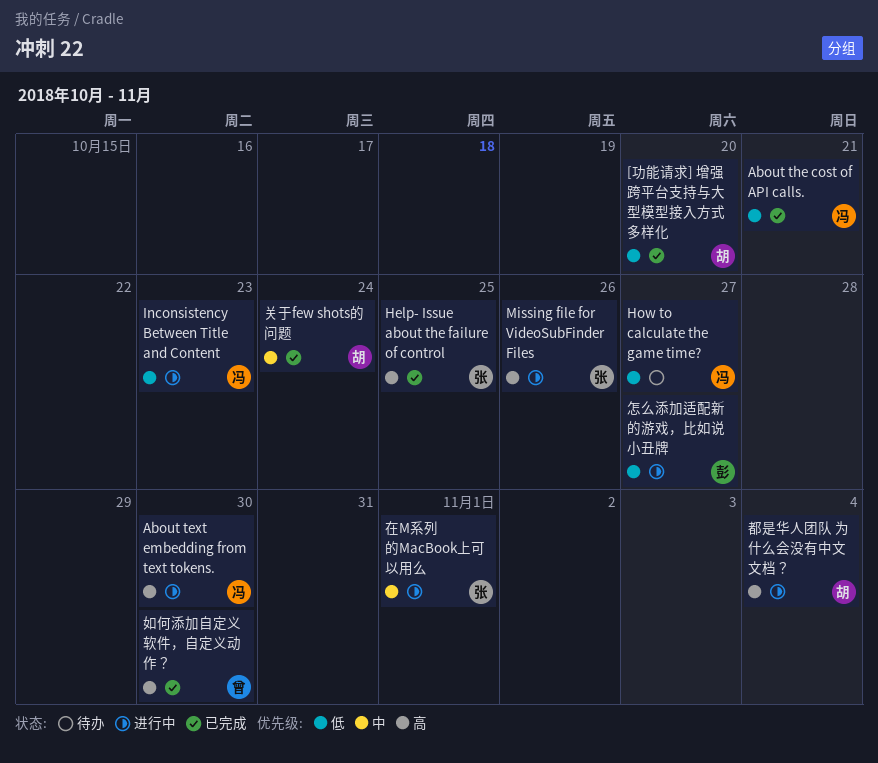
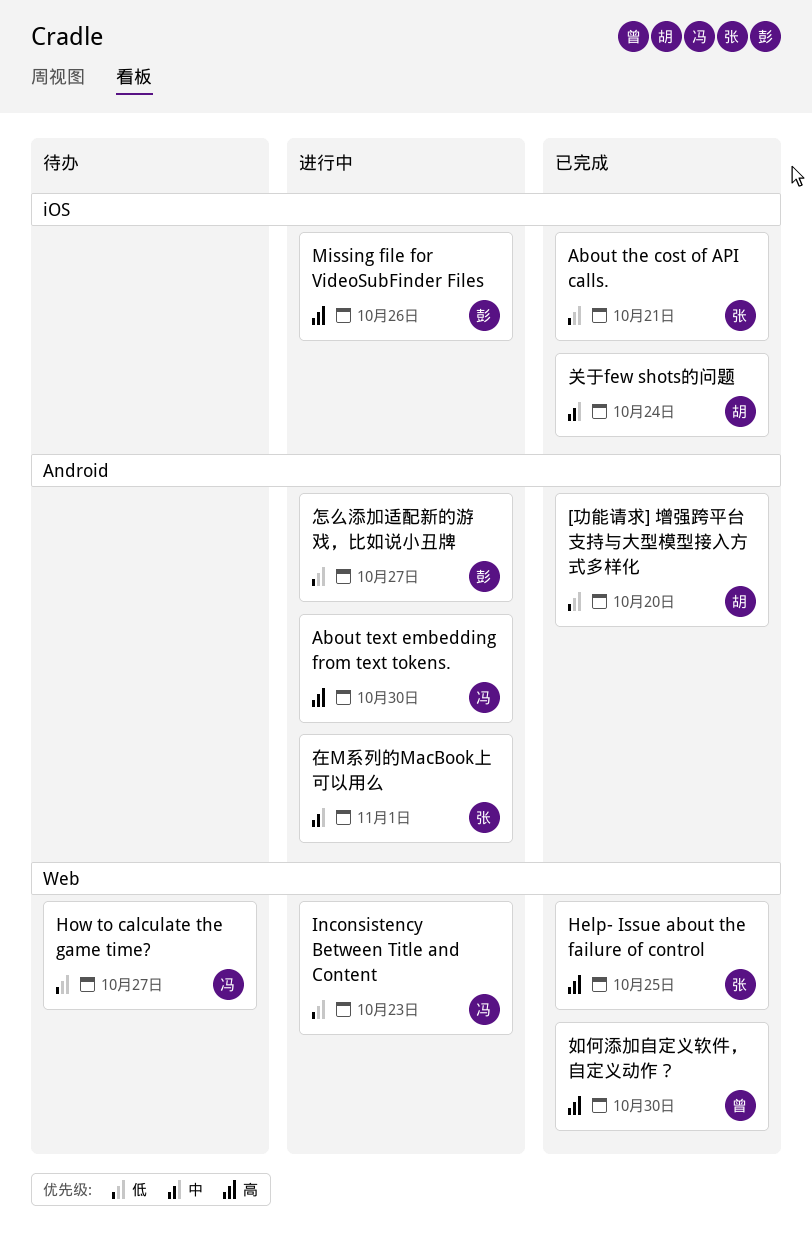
About the cost of API calls., owner: 冯 -> 张
Missing file for VideoSubFinder Files, owner: 张 -> 彭
都是华人团队 为什么会没有中文文档？: present -> none

